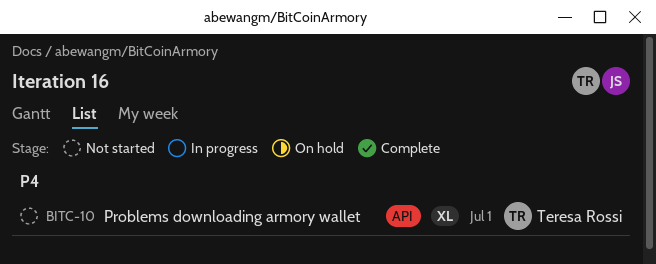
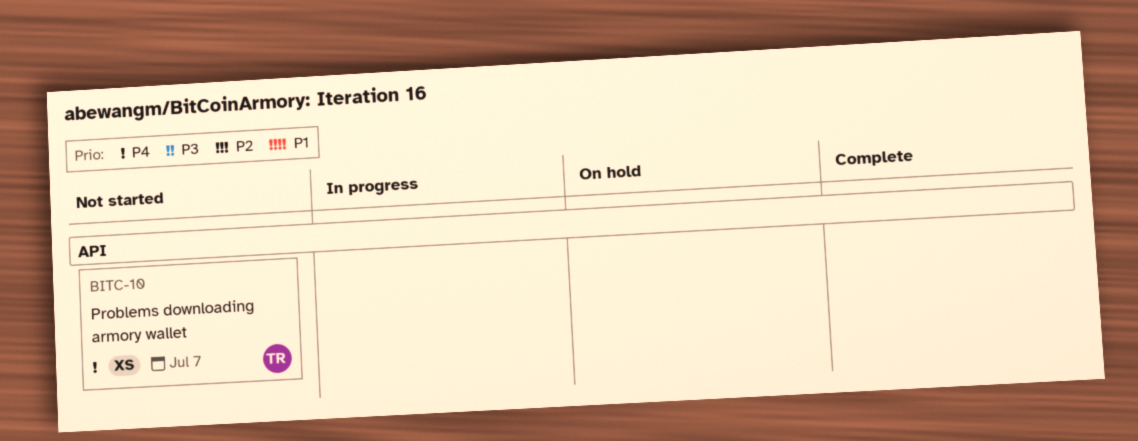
BITC-10, estimate: XL -> XS
BITC-10, due: Jul 1 -> Jul 7

